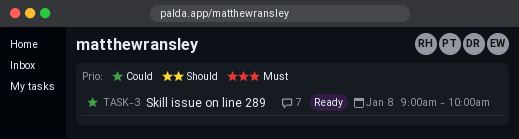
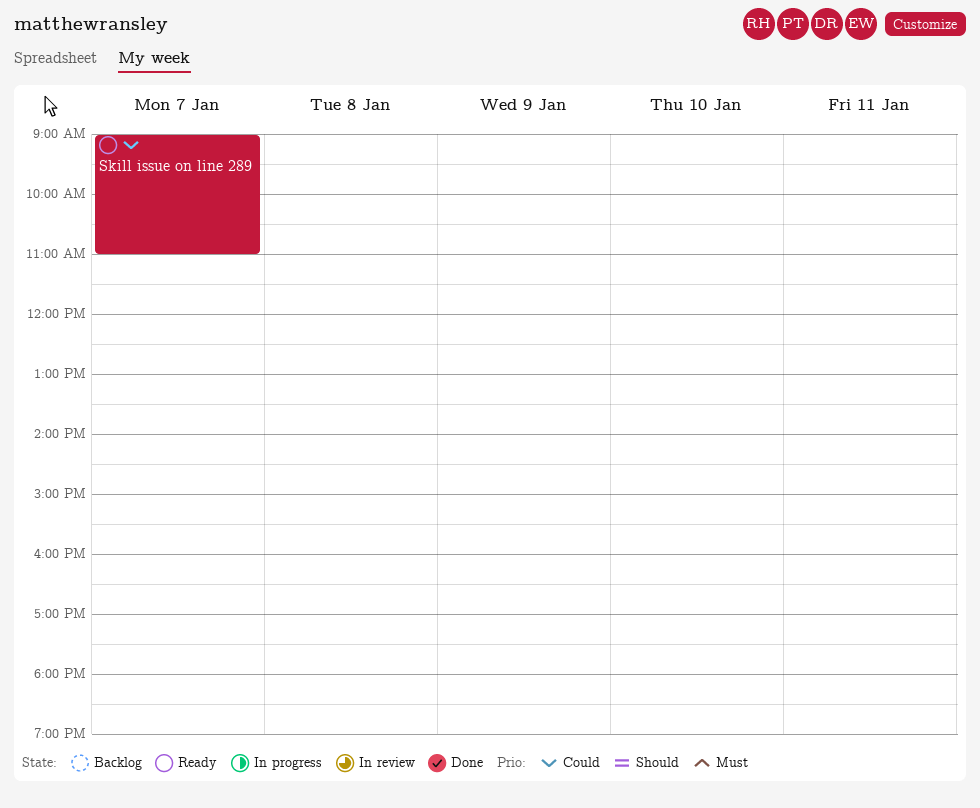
Skill issue on line 289, day: Jan 8 -> Jan 7
Skill issue on line 289, ends: 10:00 -> 11:00

